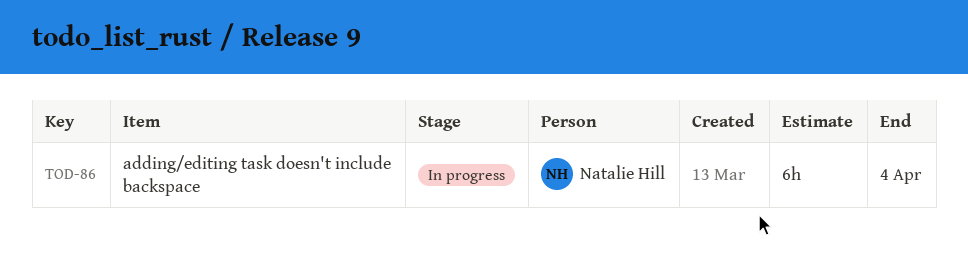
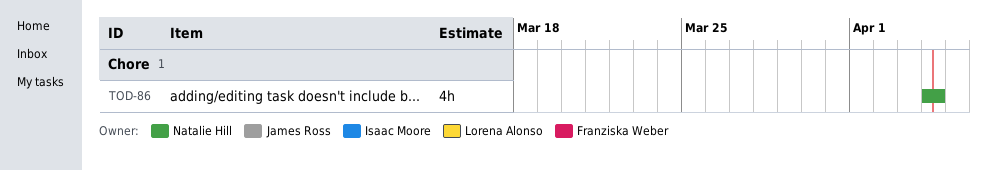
TOD-86, estimate: 6h -> 4h

